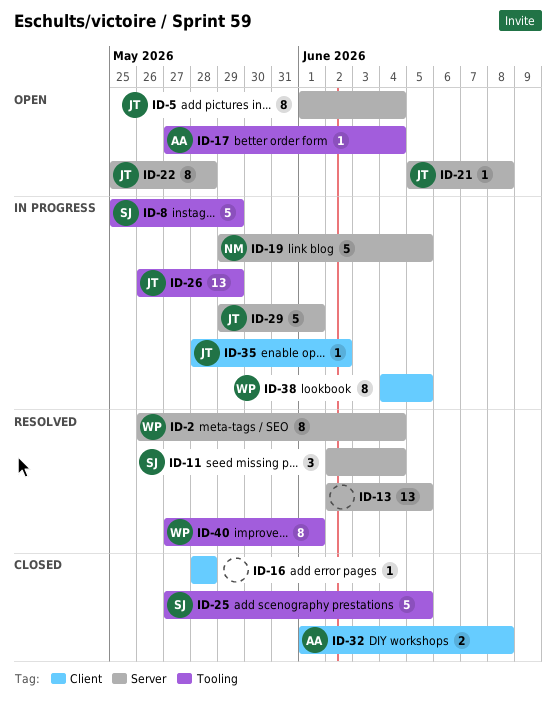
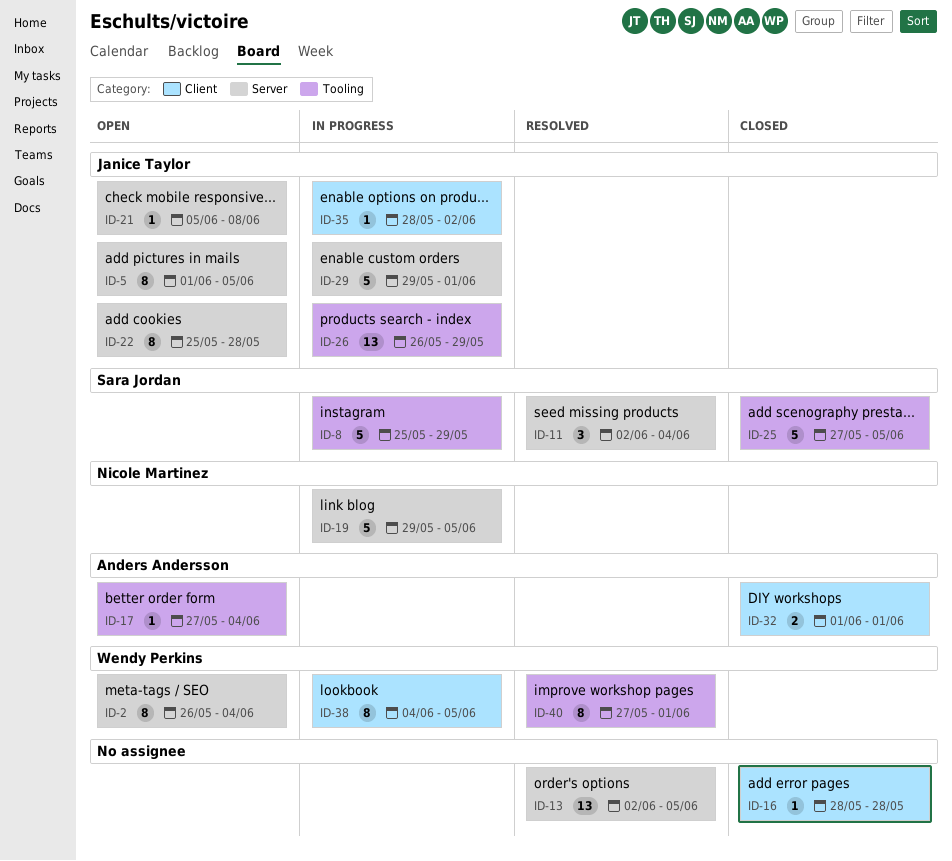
ID-2, status: Resolved -> Open
ID-5, due: Jun 4 -> Jun 5
ID-32, due: Jun 8 -> Jun 1

